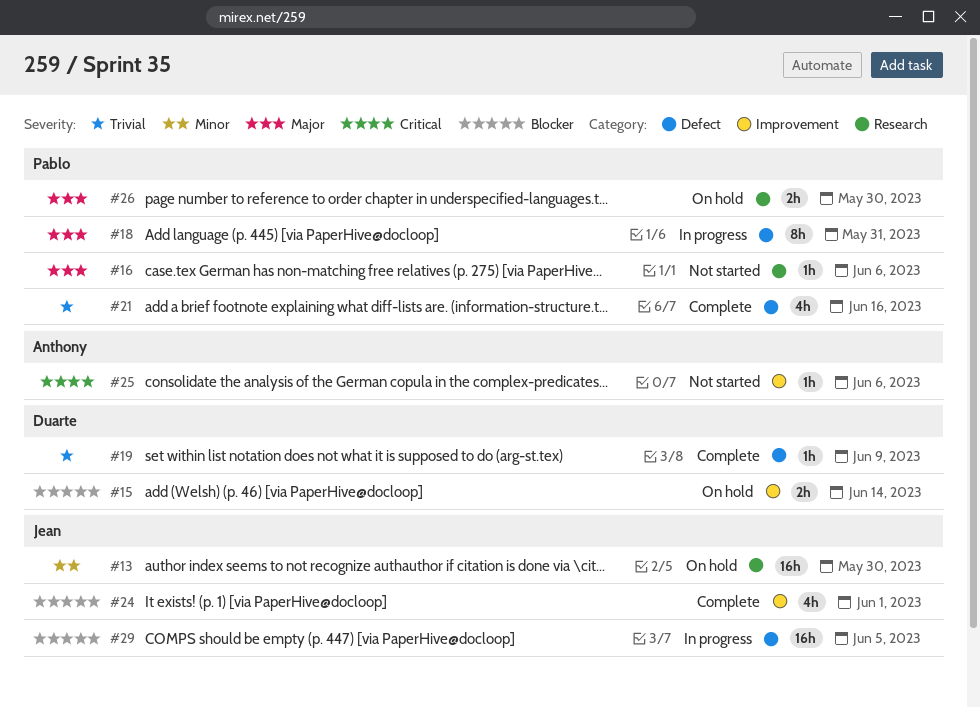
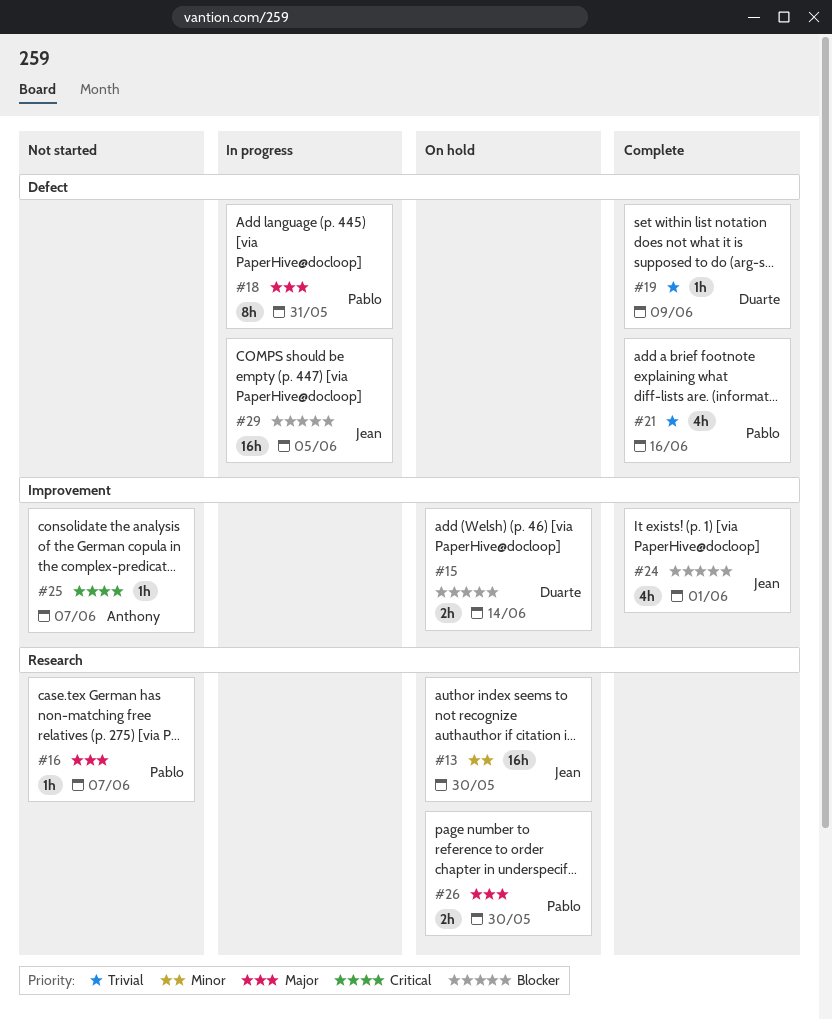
#16, due: Jun 6 -> Jun 7
#25, due: Jun 6 -> Jun 7

